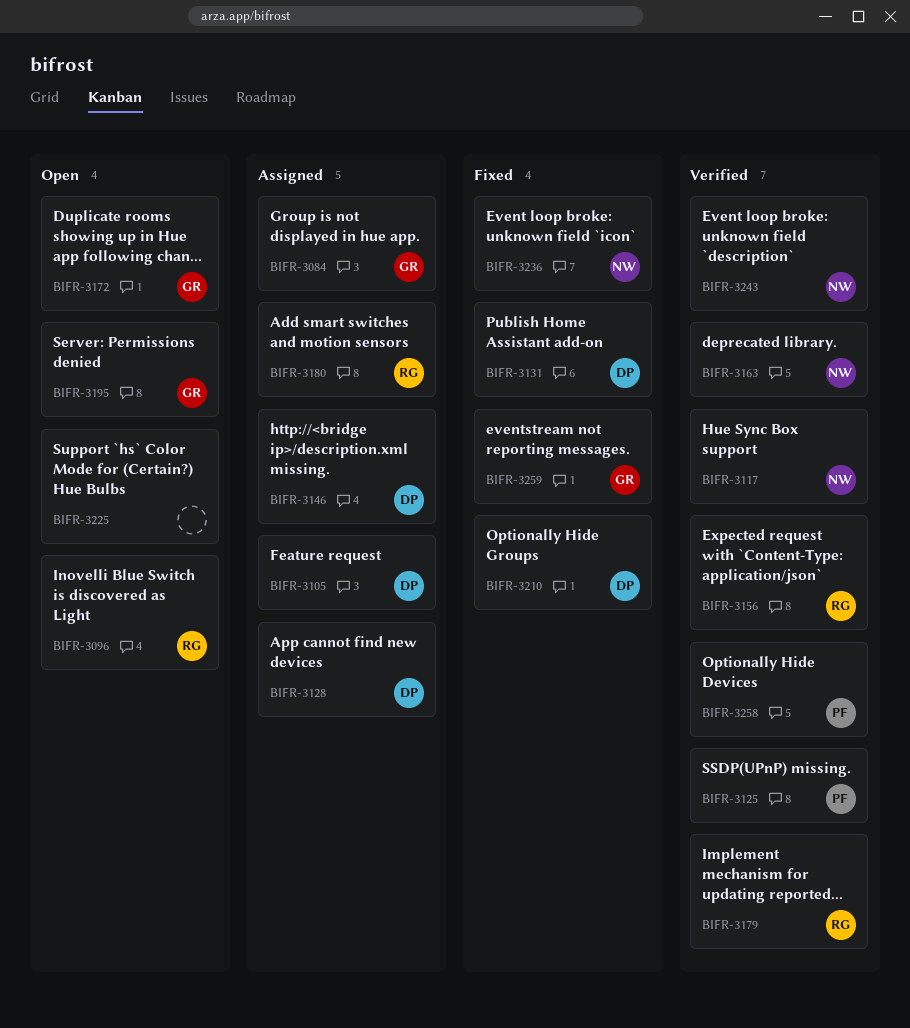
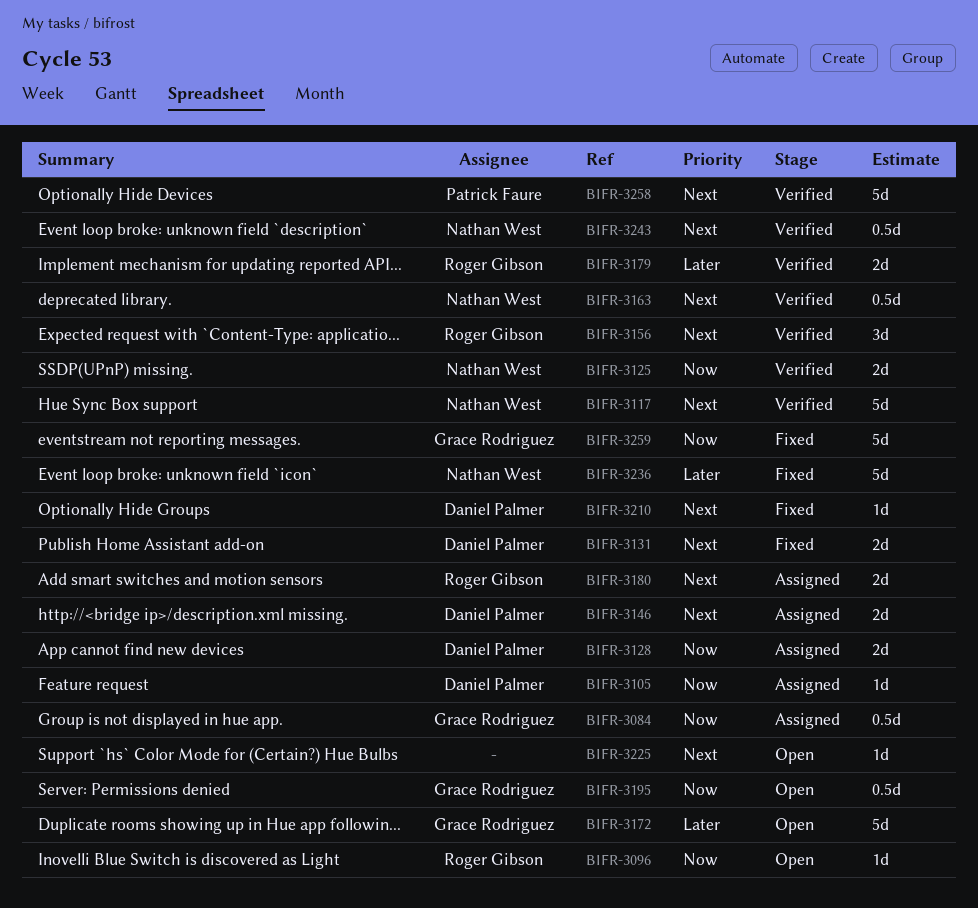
BIFR-3125, owner: Patrick Faure -> Nathan West

